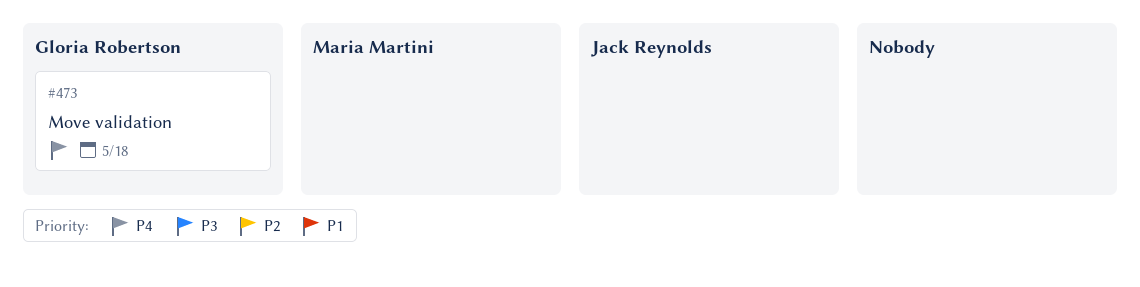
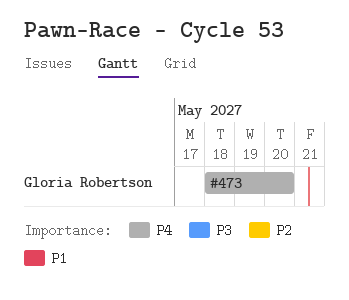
#473, due: May 18 -> May 20

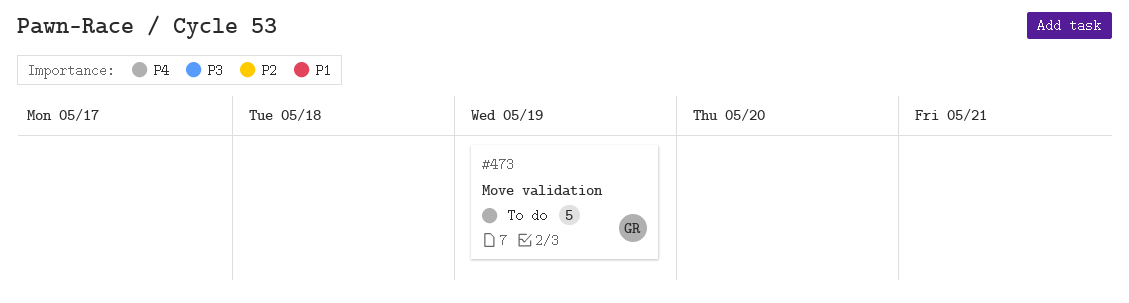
#473, due: May 20 -> May 19

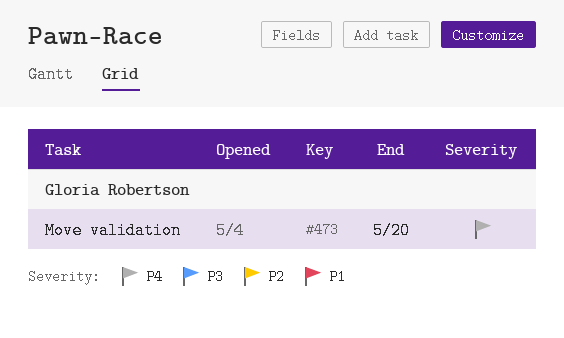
#473, due: May 19 -> May 20

